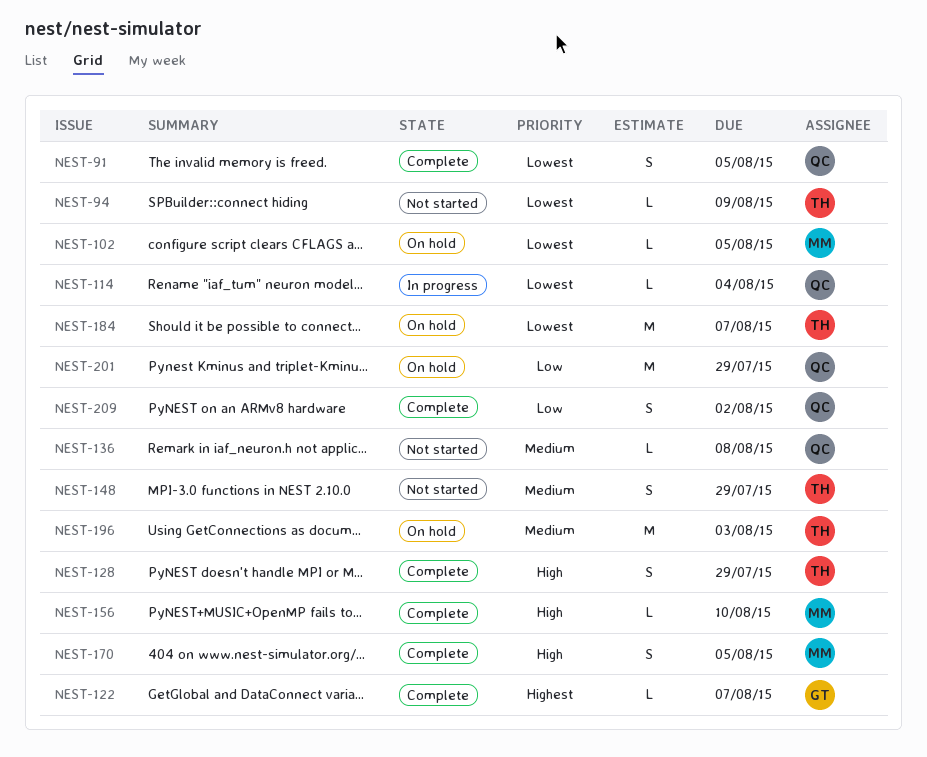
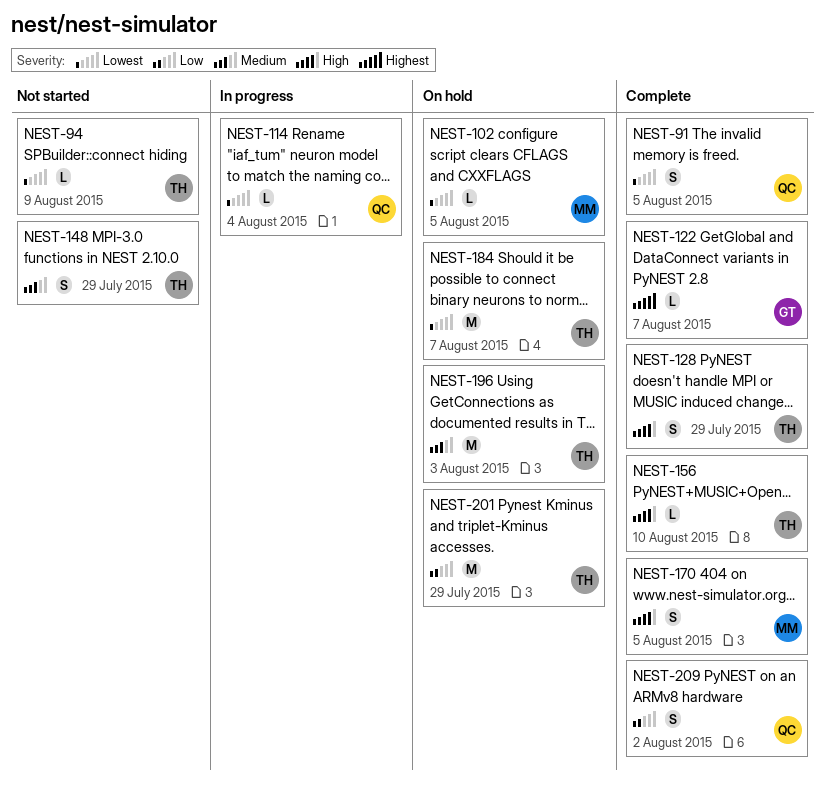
NEST-136: present -> none
NEST-156, owner: MM -> TH
NEST-201, owner: QC -> TH

